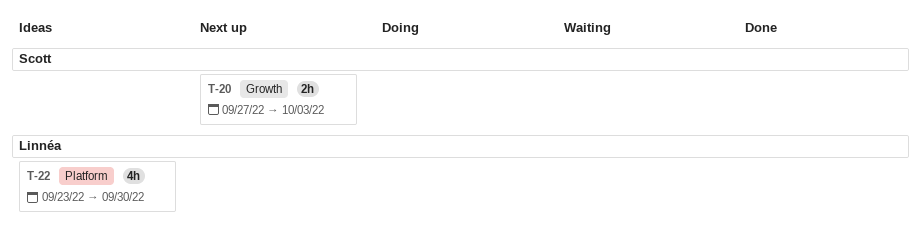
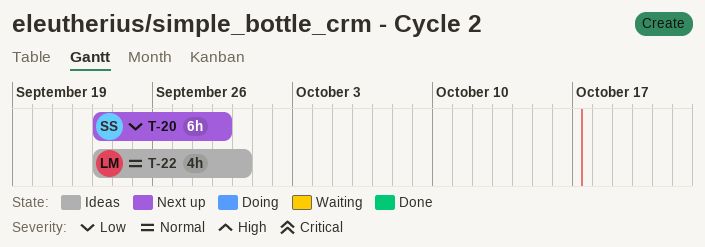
T-20, estimate: 2h -> 6h
T-20, start: Sep 27 -> Sep 23
T-20, due: Oct 3 -> Sep 29

